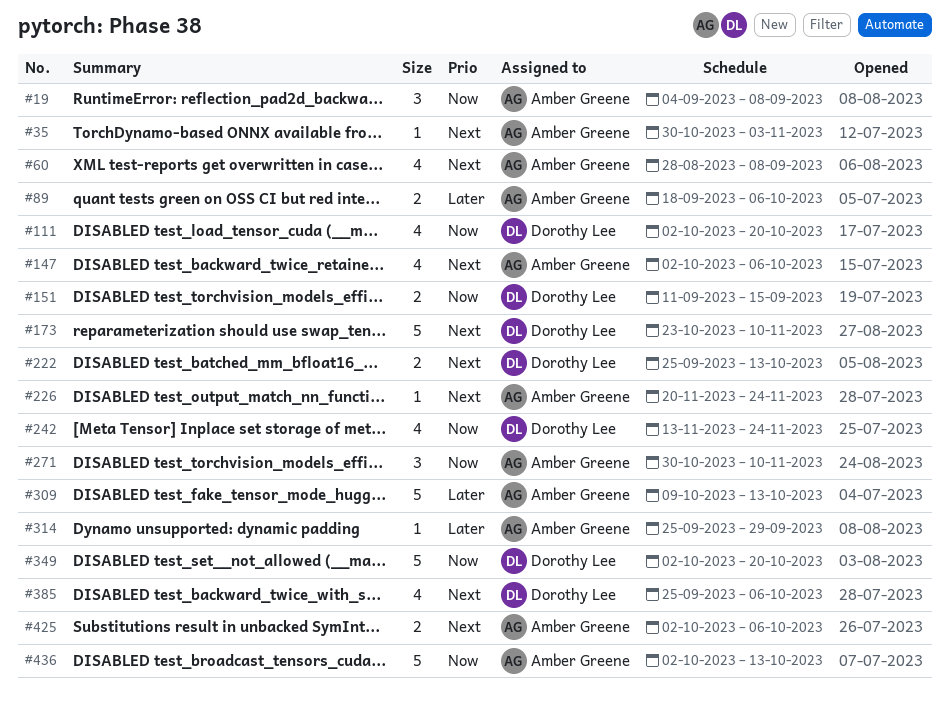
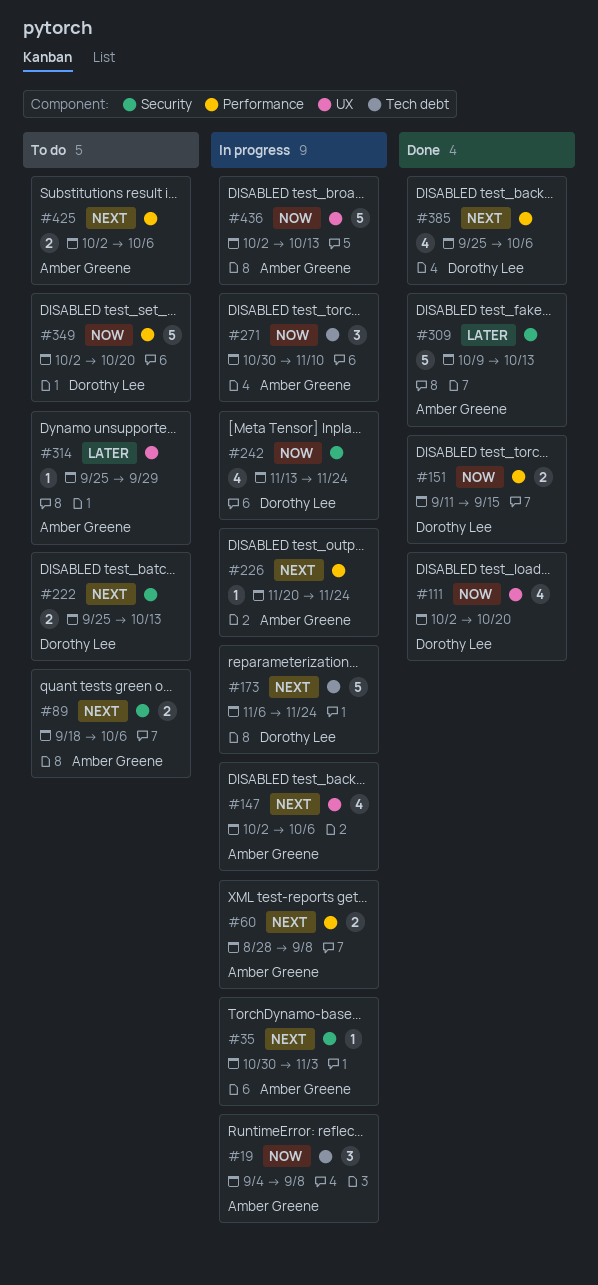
#60, estimate: 4 -> 2
#89, priority: Later -> Next
#173, start: Oct 23 -> Nov 6
#173, due: Nov 10 -> Nov 24

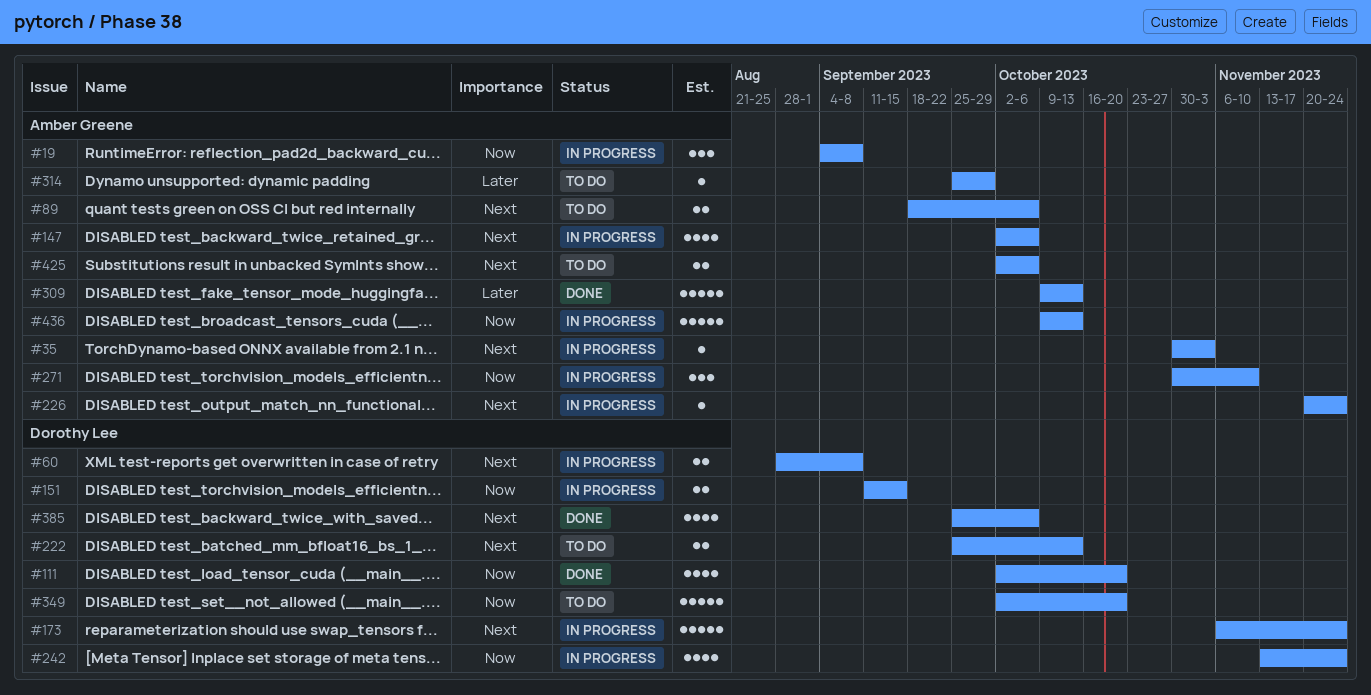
#60, owner: Amber Greene -> Dorothy Lee
#151, status: Done -> In progress
#436, start: Oct 2 -> Oct 9

